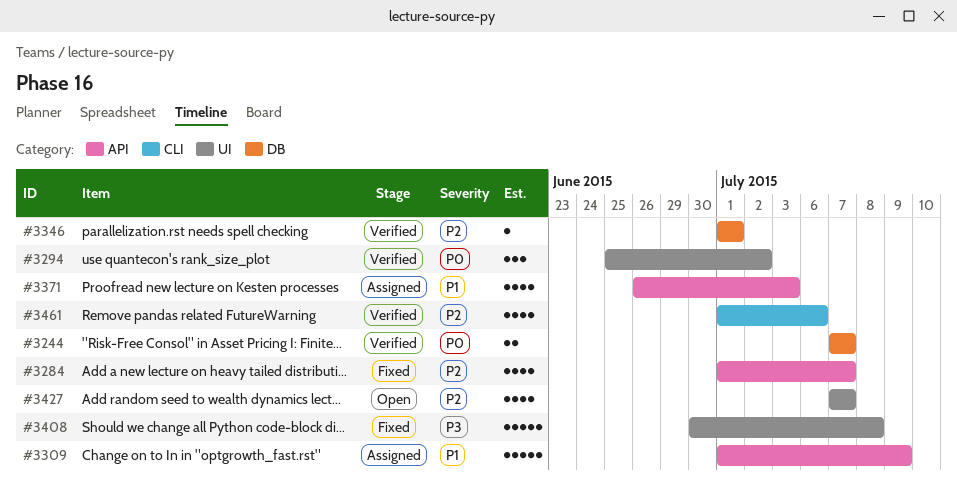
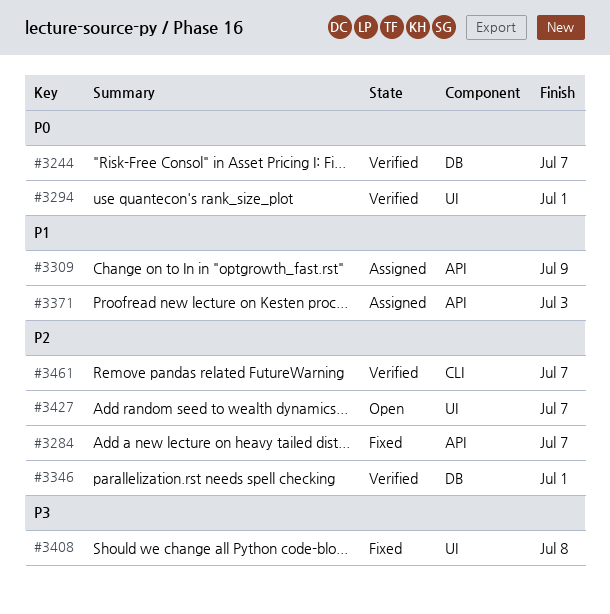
#3294, due: Jul 2 -> Jul 1
#3461, due: Jul 6 -> Jul 7

